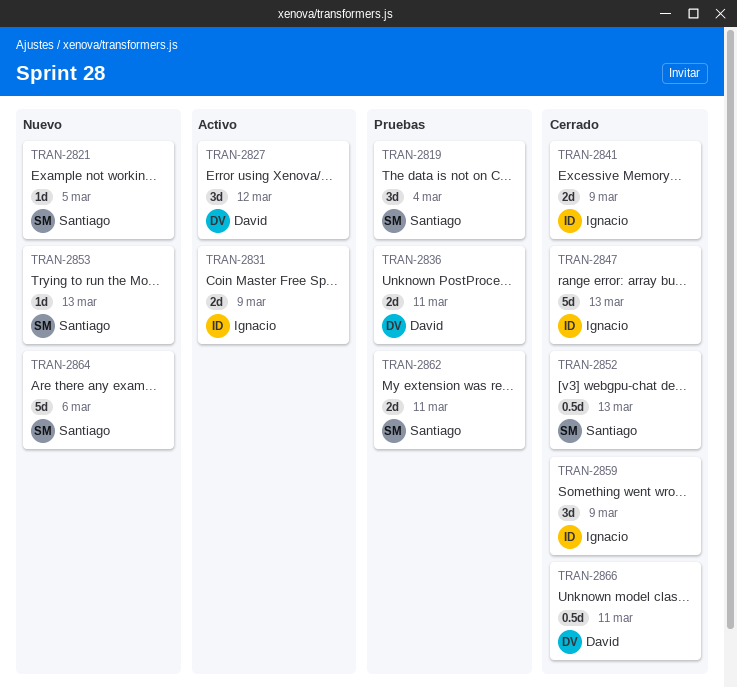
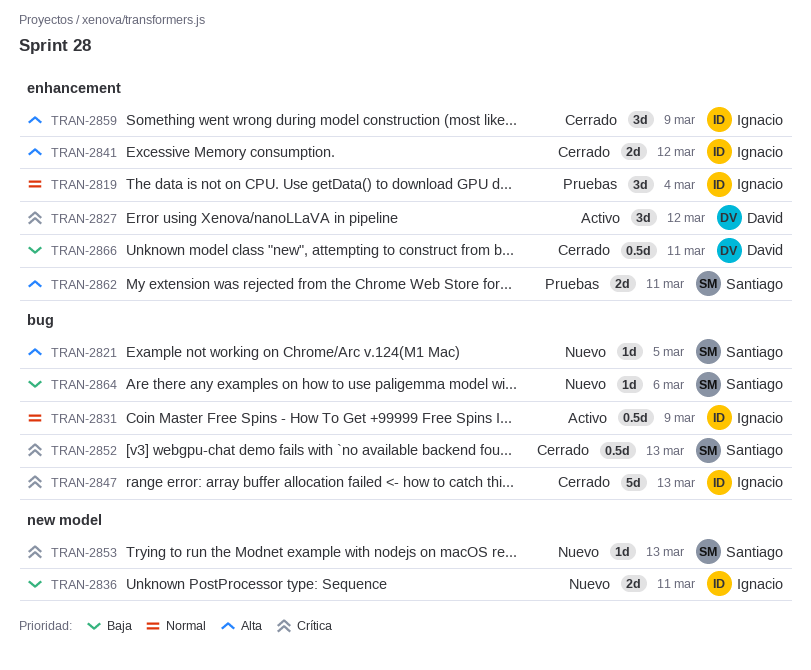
TRAN-2819, owner: Santiago -> Ignacio
TRAN-2831, estimate: 2d -> 0.5d
TRAN-2836, status: Pruebas -> Nuevo
TRAN-2836, owner: David -> Ignacio
TRAN-2841, due: Mar 9 -> Mar 12
TRAN-2864, estimate: 5d -> 1d

